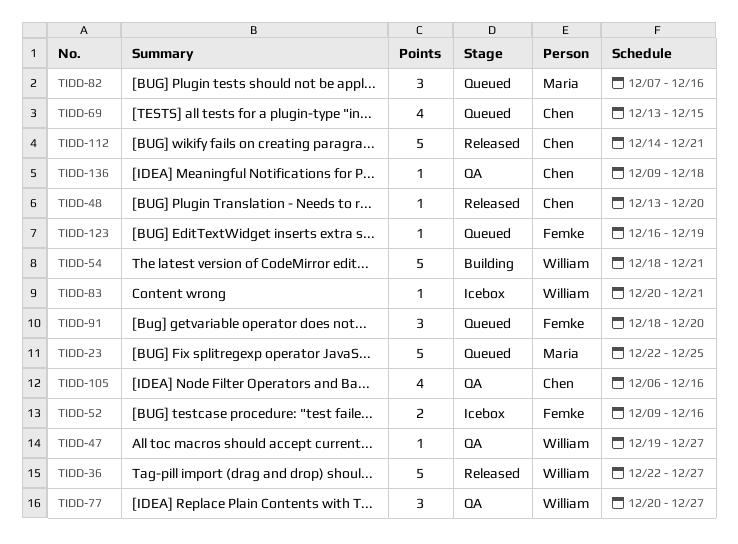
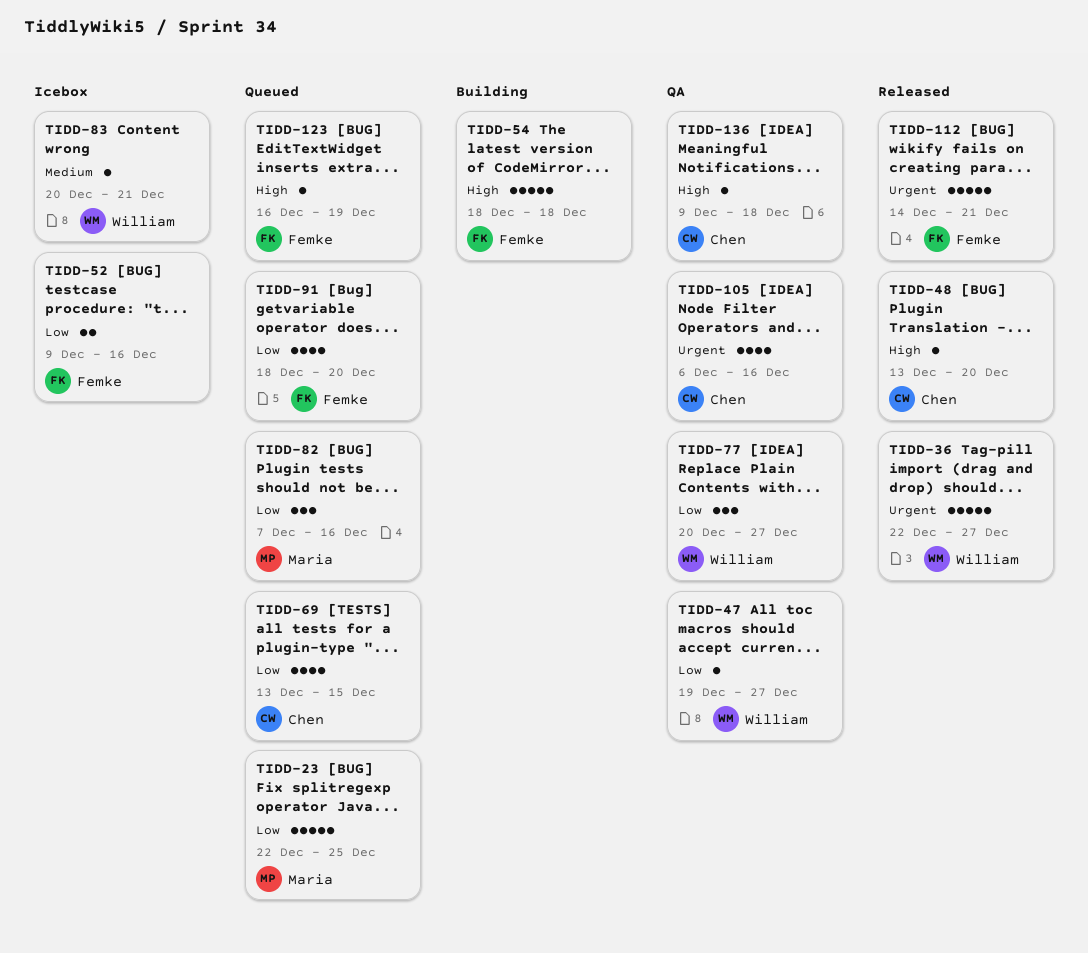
TIDD-54, owner: William -> Femke
TIDD-54, due: Dec 21 -> Dec 18
TIDD-91, estimate: 3 -> 4
TIDD-112, owner: Chen -> Femke

